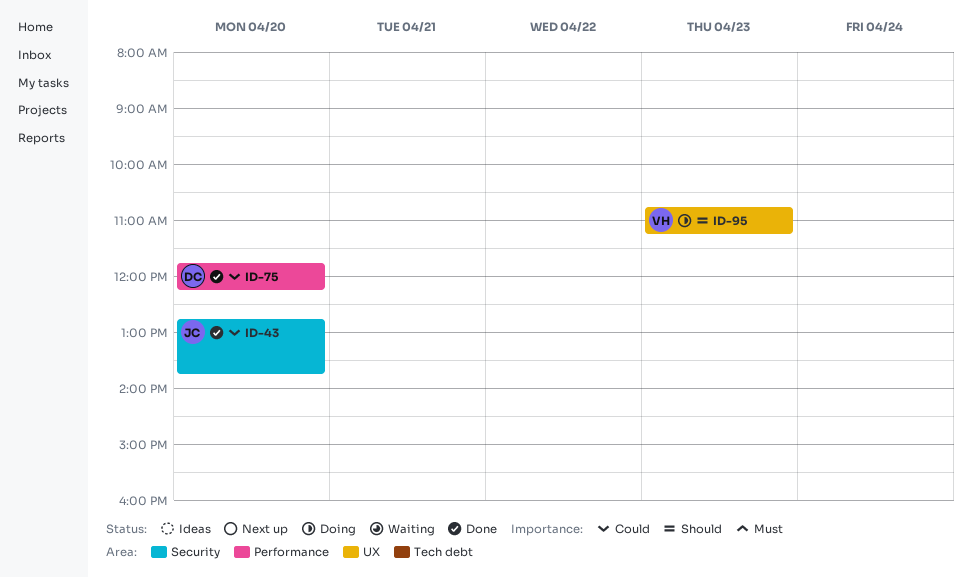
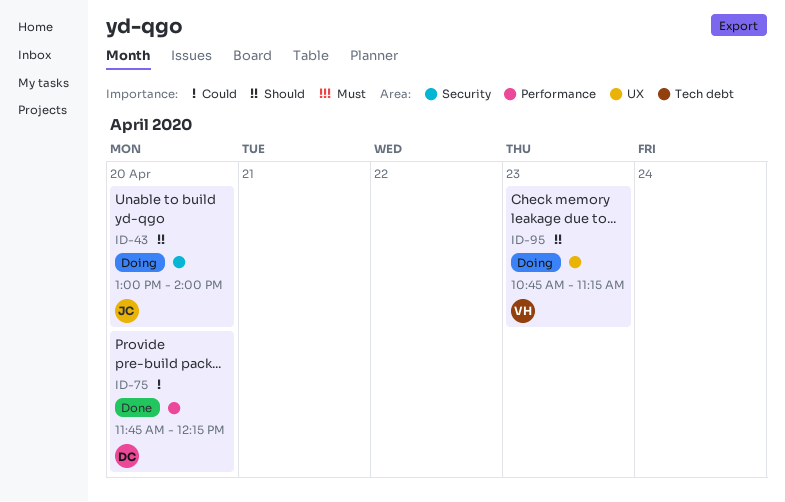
ID-43, status: Done -> Doing
ID-43, priority: Could -> Should
ID-43, begins: 12:45 -> 13:00
ID-43, ends: 13:45 -> 14:00

